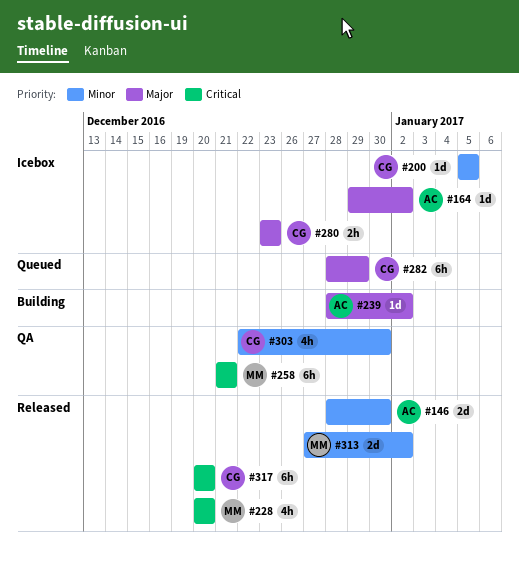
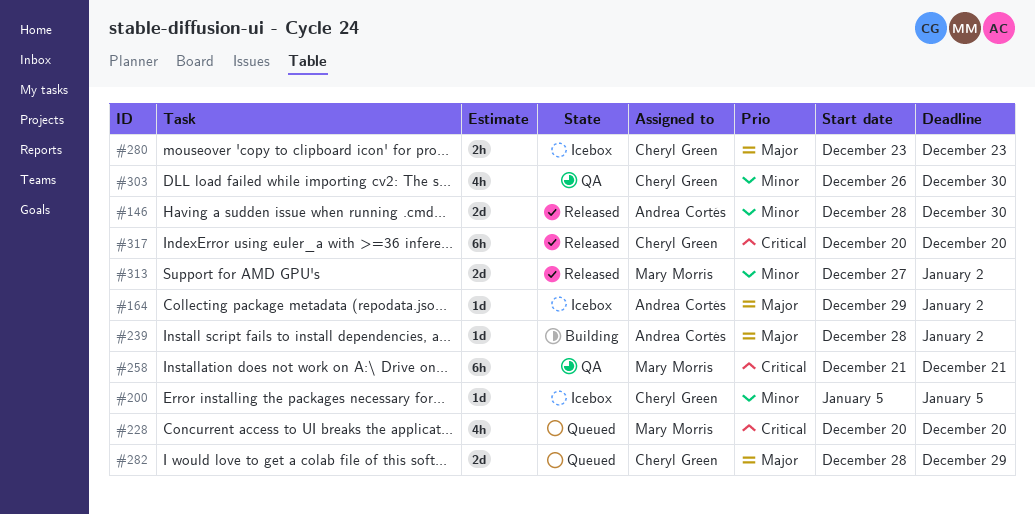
#228, status: Released -> Queued
#282, estimate: 6h -> 2d
#303, start: Dec 22 -> Dec 26

